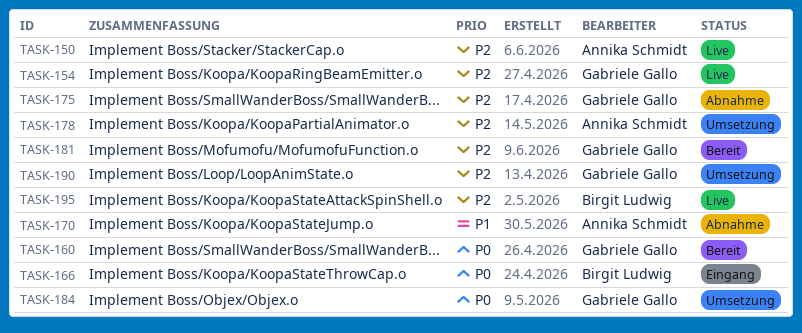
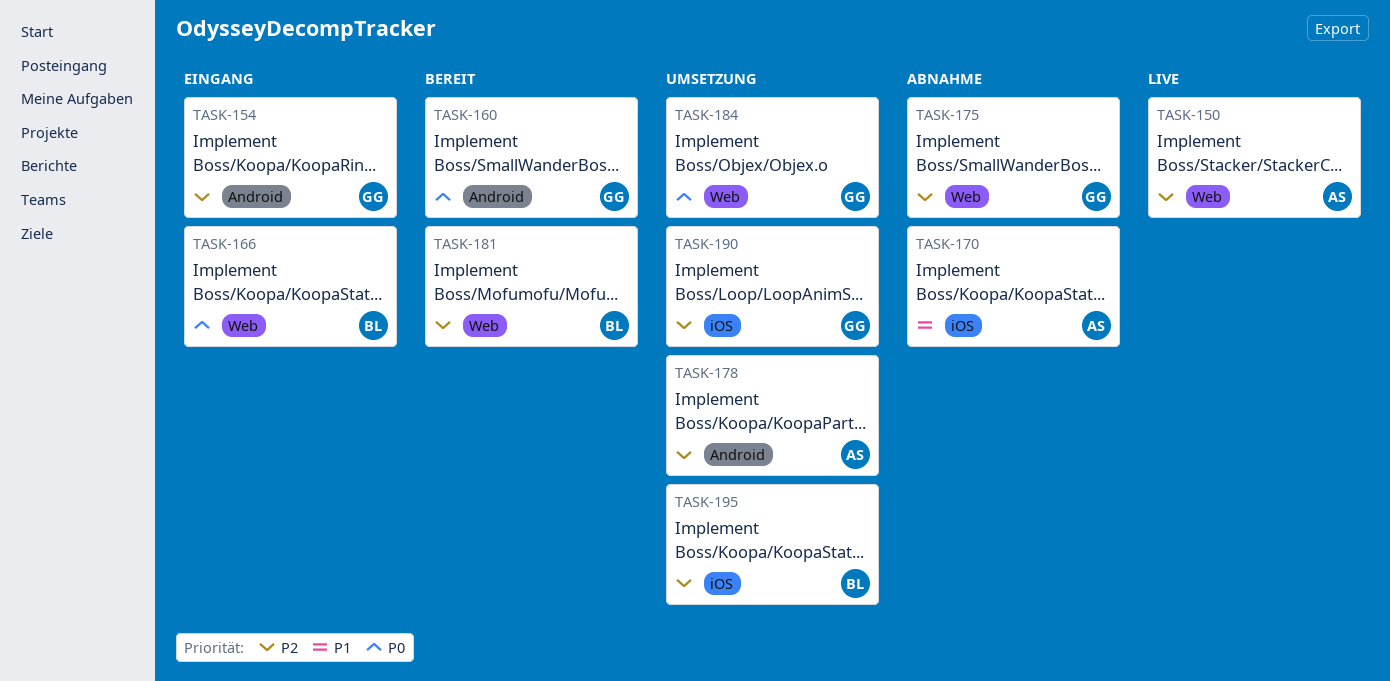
TASK-154, status: Live -> Eingang
TASK-181, owner: Gabriele Gallo -> Birgit Ludwig
TASK-195, status: Live -> Umsetzung

